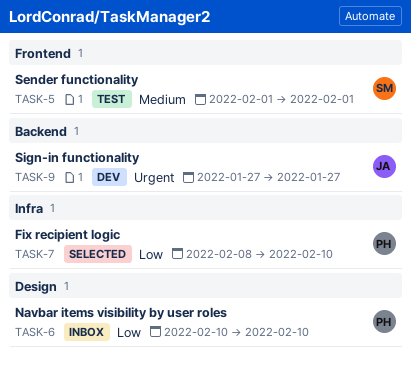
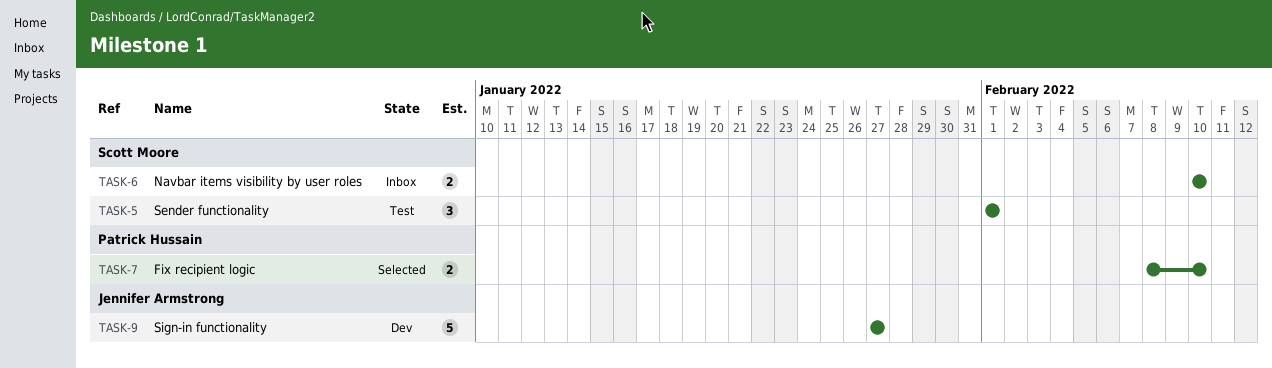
TASK-6, owner: Patrick Hussain -> Scott Moore

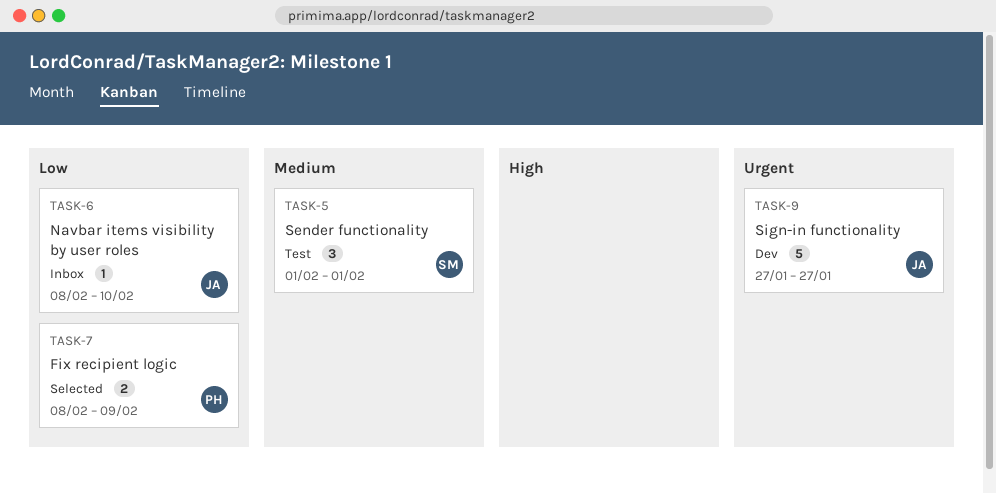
TASK-6, owner: Scott Moore -> Jennifer Armstrong
TASK-6, estimate: 2 -> 1
TASK-6, start: Feb 10 -> Feb 8
TASK-7, due: Feb 10 -> Feb 9

